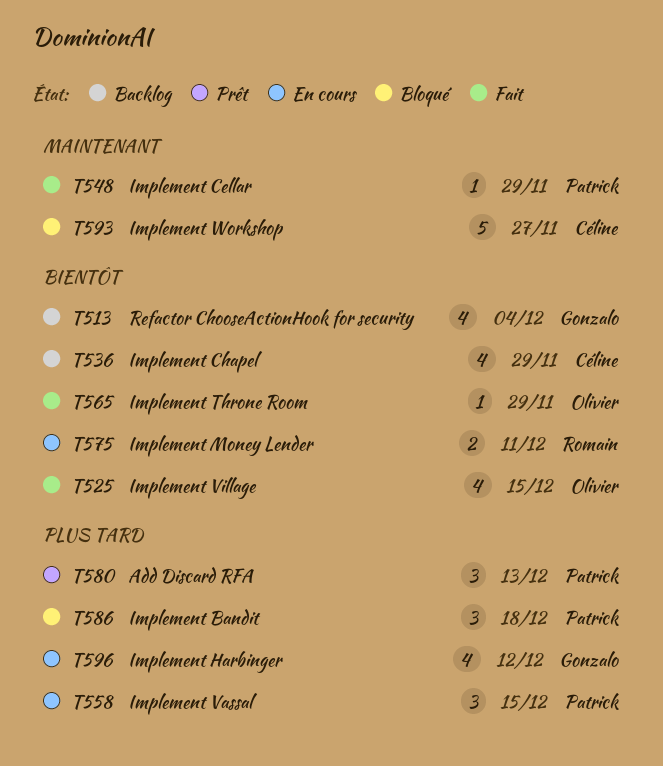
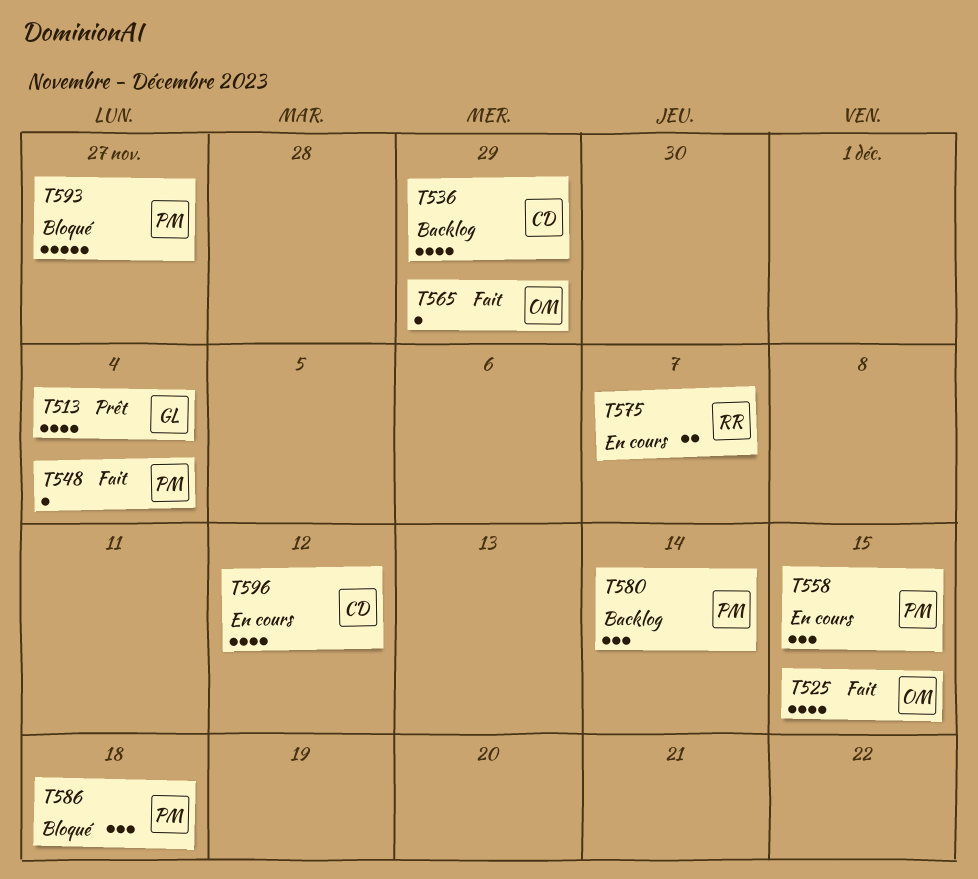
T513, status: Backlog -> Prêt
T548, due: Nov 29 -> Dec 4
T575, due: Dec 11 -> Dec 7
T580, status: Prêt -> Backlog
T580, due: Dec 13 -> Dec 14
T593, owner: Céline -> Patrick
T596, owner: Gonzalo -> Céline

